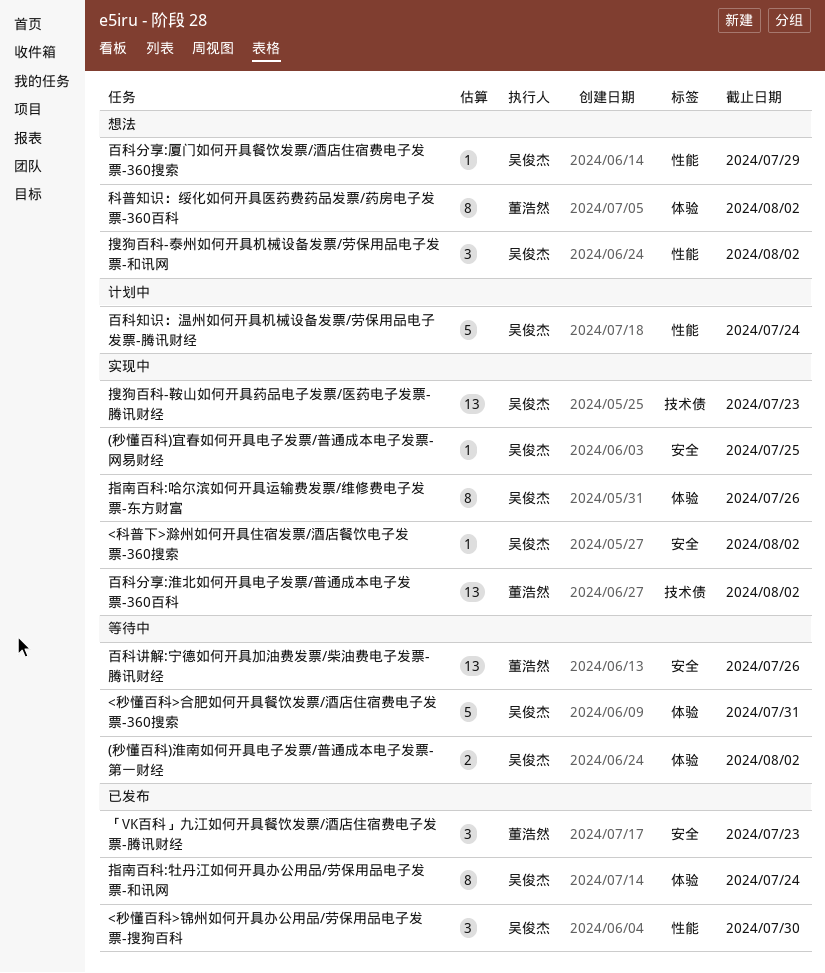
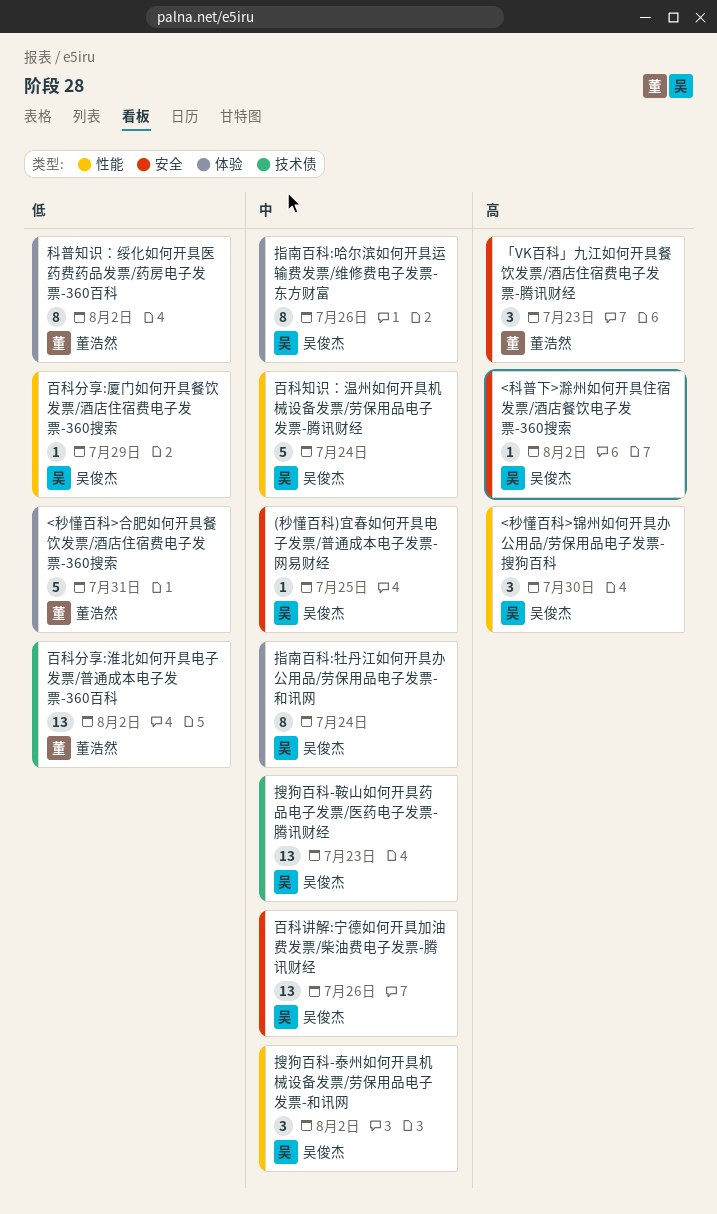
(秒懂百科)淮南如何开具电子发票/普通成本电子发票-第一财经: present -> none
<秒懂百科>合肥如何开具餐饮发票/酒店住宿费电子发票-360搜索, owner: 吴俊杰 -> 董浩然
百科讲解:宁德如何开具加油费发票/柴油费电子发票-腾讯财经, owner: 董浩然 -> 吴俊杰

